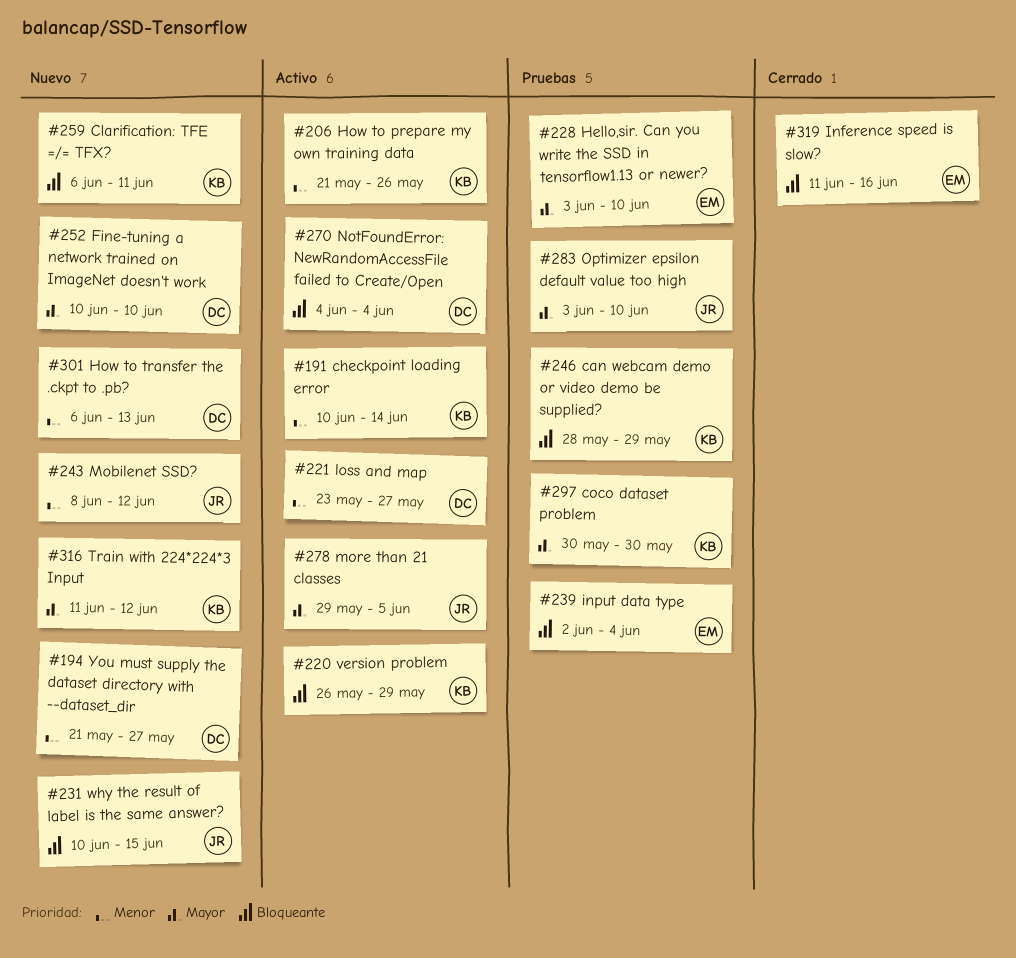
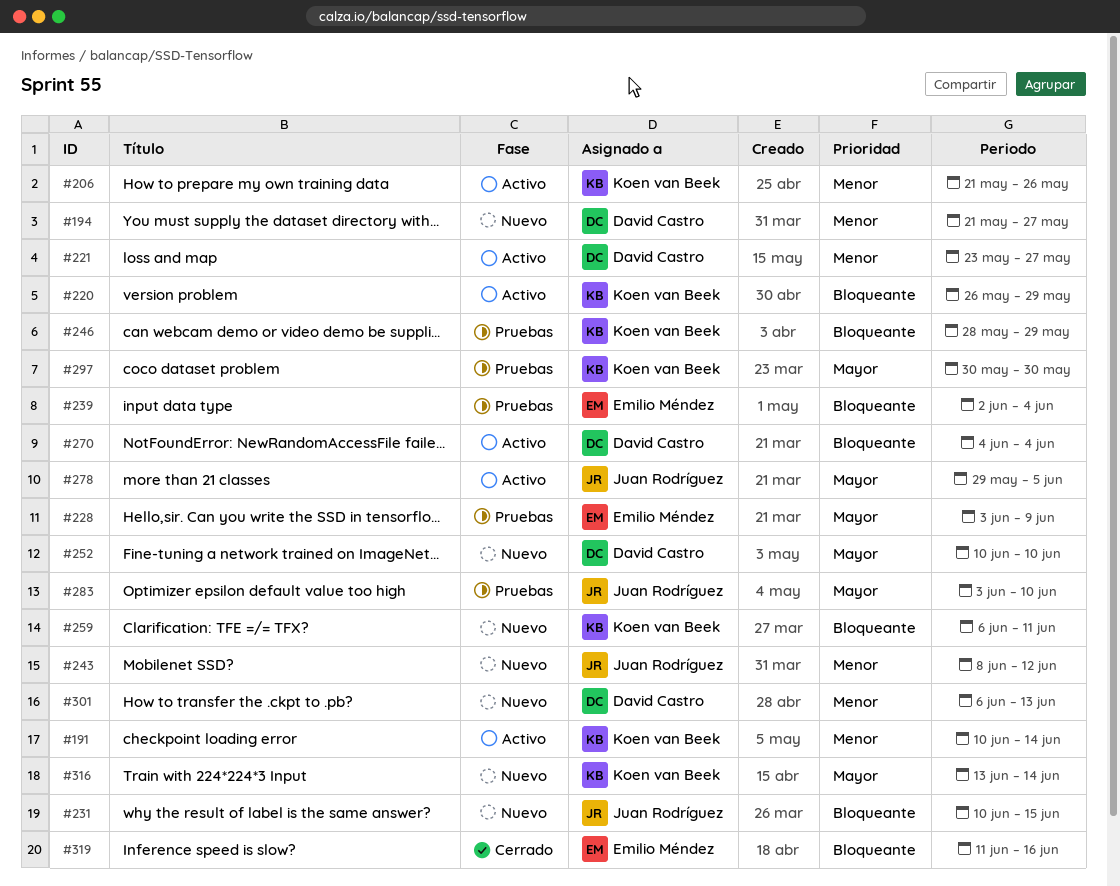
#228, due: Jun 10 -> Jun 9
#316, start: Jun 11 -> Jun 13
#316, due: Jun 12 -> Jun 14

